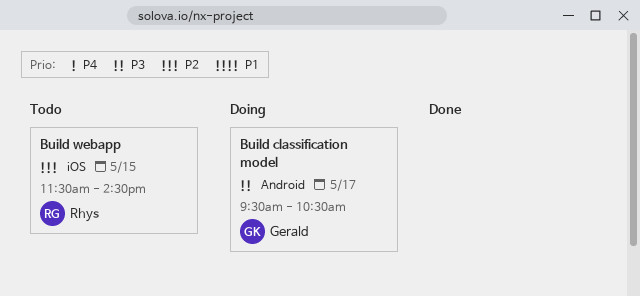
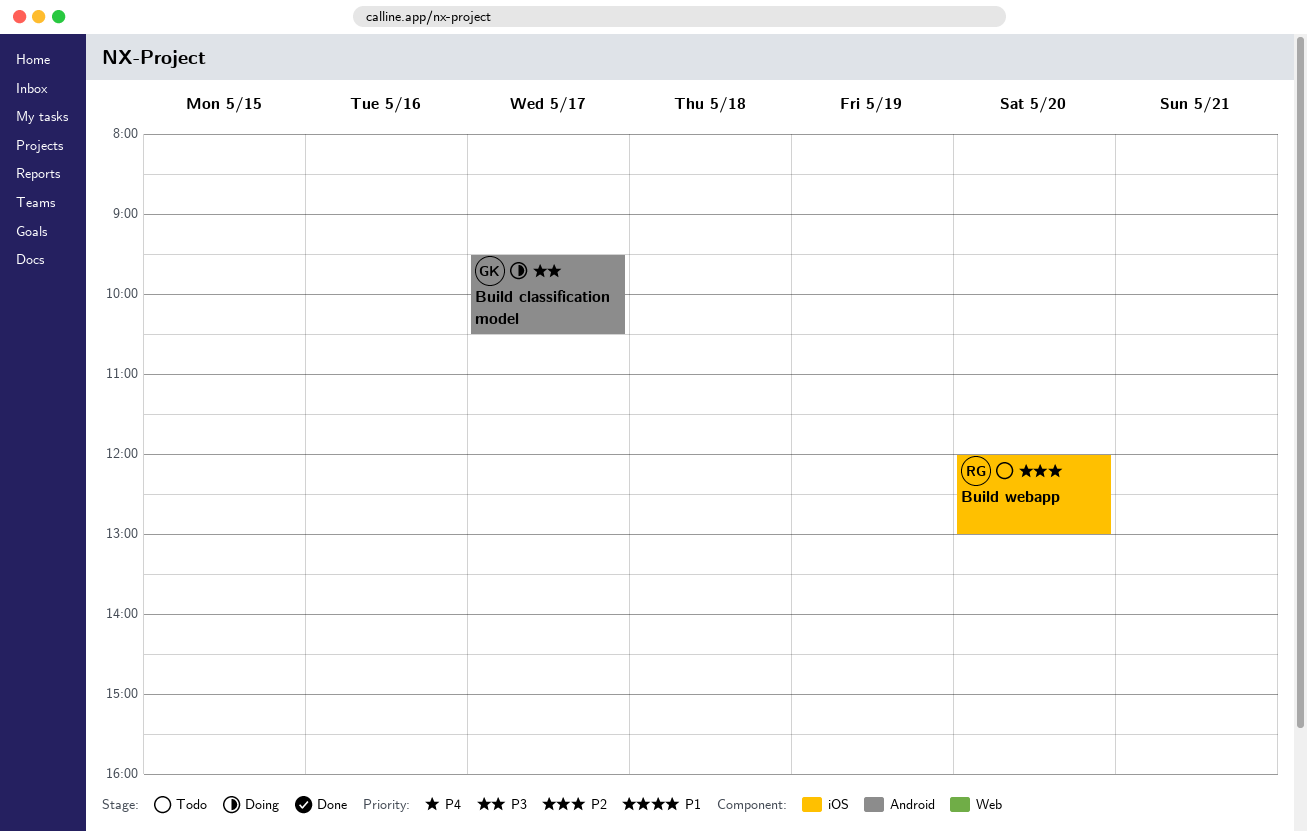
Build webapp, day: May 15 -> May 20
Build webapp, begins: 11:30 -> 12:00
Build webapp, ends: 14:30 -> 13:00

